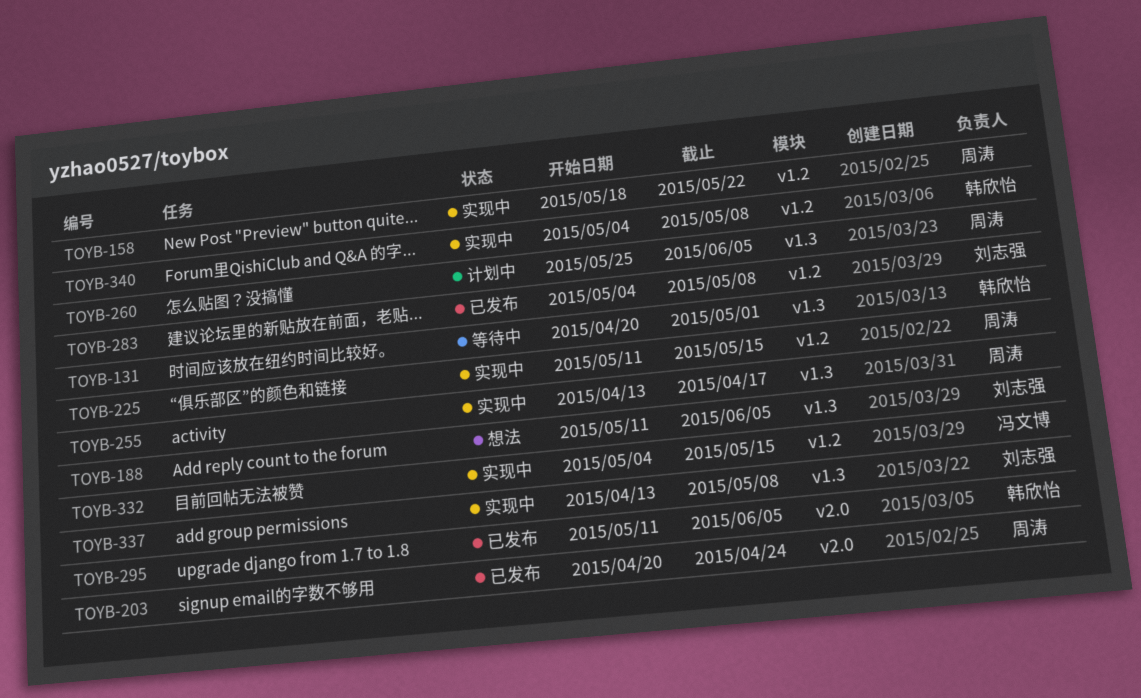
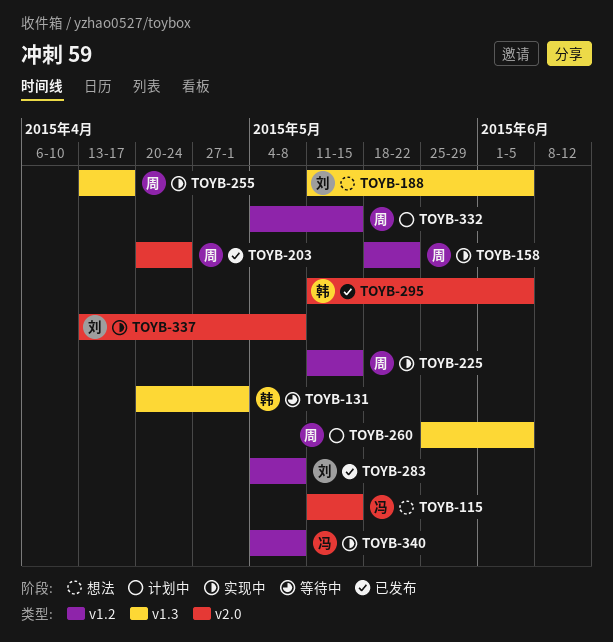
TOYB-115: none -> present
TOYB-332, status: 实现中 -> 计划中
TOYB-332, owner: 冯文博 -> 周涛
TOYB-337, label: v1.3 -> v2.0
TOYB-340, owner: 韩欣怡 -> 冯文博

